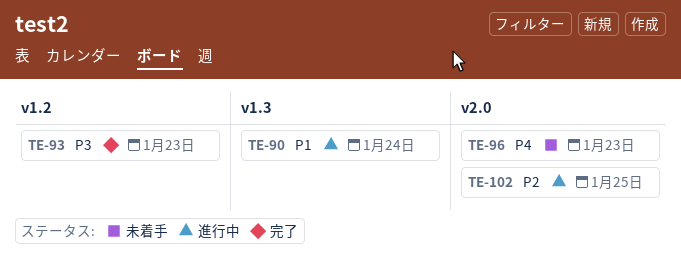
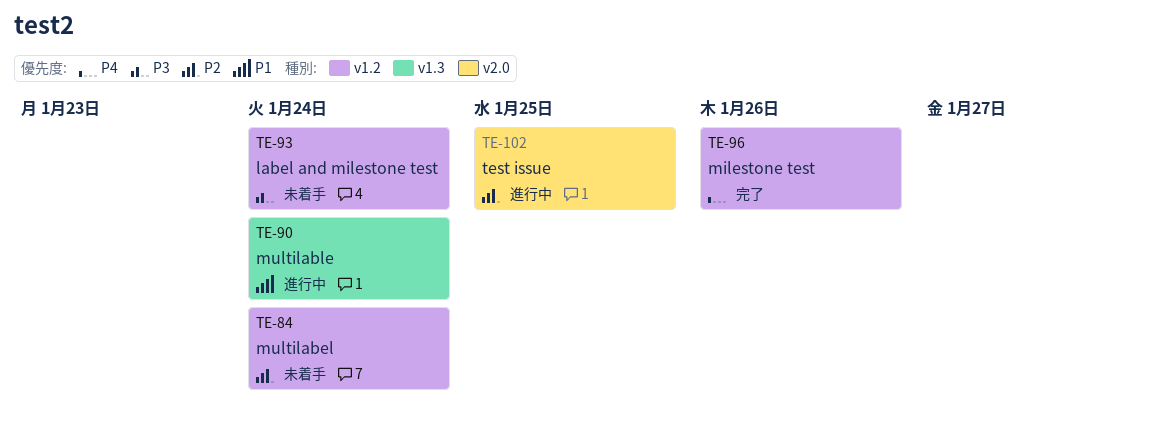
TE-84: none -> present
TE-93, status: 完了 -> 未着手
TE-93, due: Jan 23 -> Jan 24
TE-96, status: 未着手 -> 完了
TE-96, label: v2.0 -> v1.2
TE-96, due: Jan 23 -> Jan 26

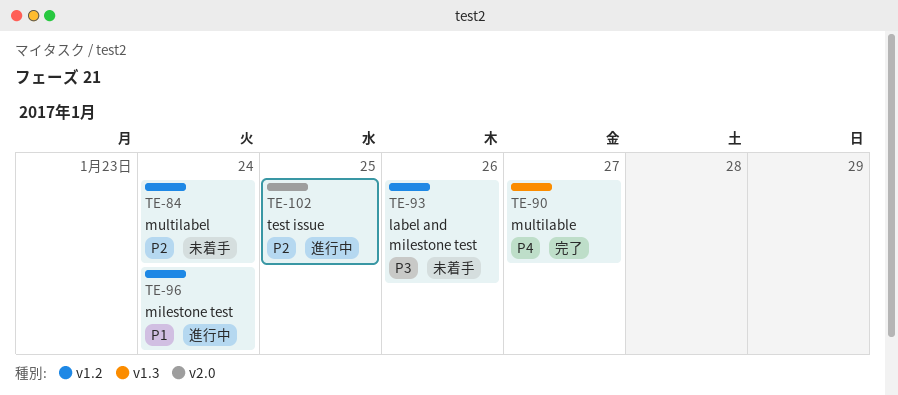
TE-90, status: 進行中 -> 完了
TE-90, priority: P1 -> P4
TE-90, due: Jan 24 -> Jan 27
TE-93, due: Jan 24 -> Jan 26
TE-96, status: 完了 -> 進行中
TE-96, priority: P4 -> P1
TE-96, due: Jan 26 -> Jan 24

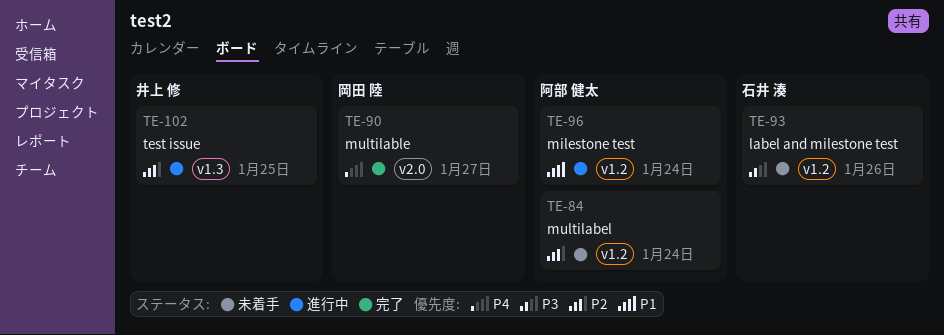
TE-90, label: v1.3 -> v2.0
TE-102, label: v2.0 -> v1.3

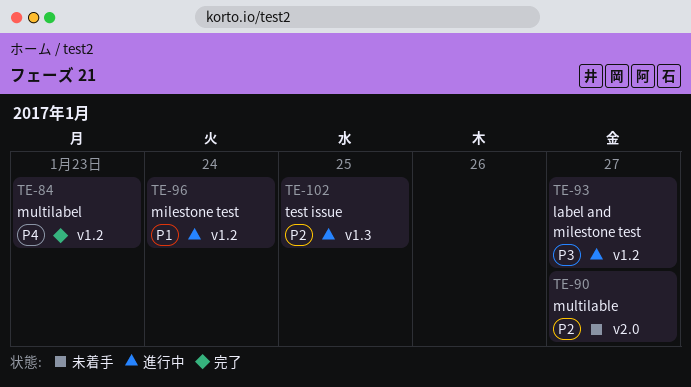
TE-84, status: 未着手 -> 完了
TE-84, priority: P2 -> P4
TE-84, due: Jan 24 -> Jan 23
TE-90, status: 完了 -> 未着手
TE-90, priority: P4 -> P2
TE-93, status: 未着手 -> 進行中
TE-93, due: Jan 26 -> Jan 27

